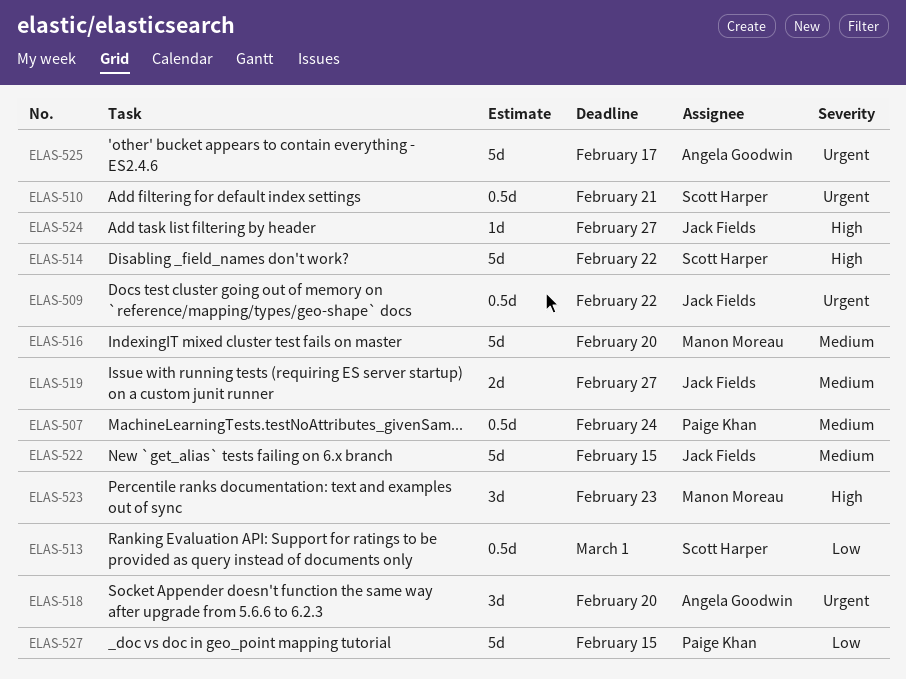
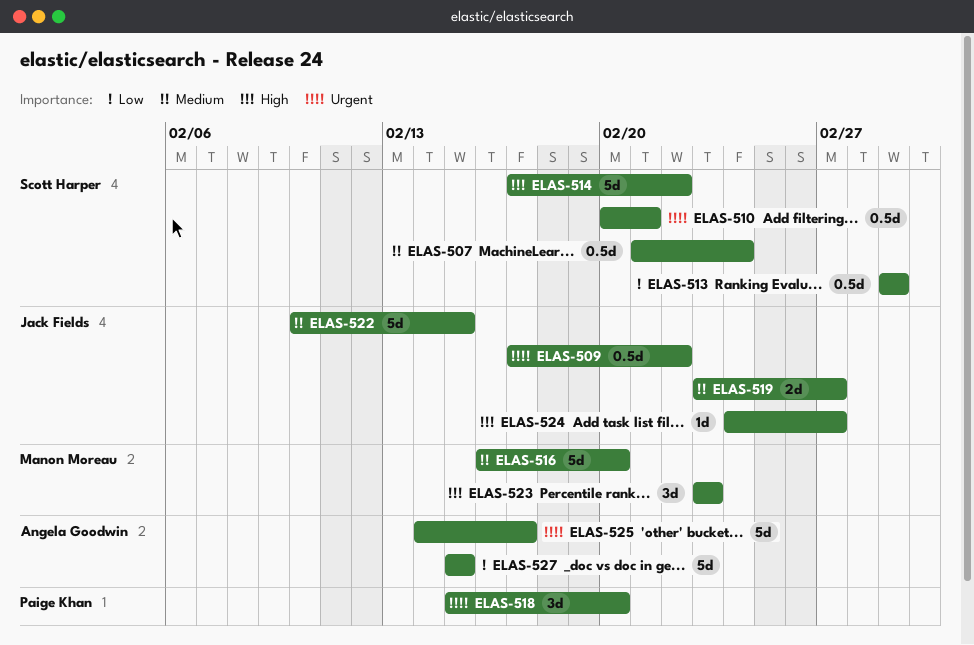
ELAS-507, owner: Paige Khan -> Scott Harper
ELAS-518, owner: Angela Goodwin -> Paige Khan
ELAS-527, owner: Paige Khan -> Angela Goodwin

